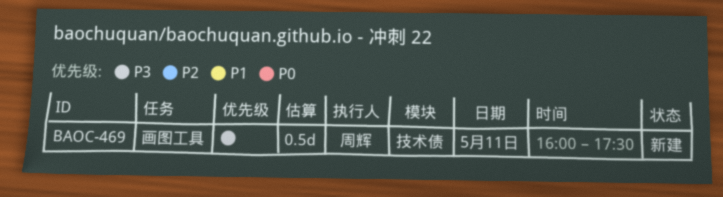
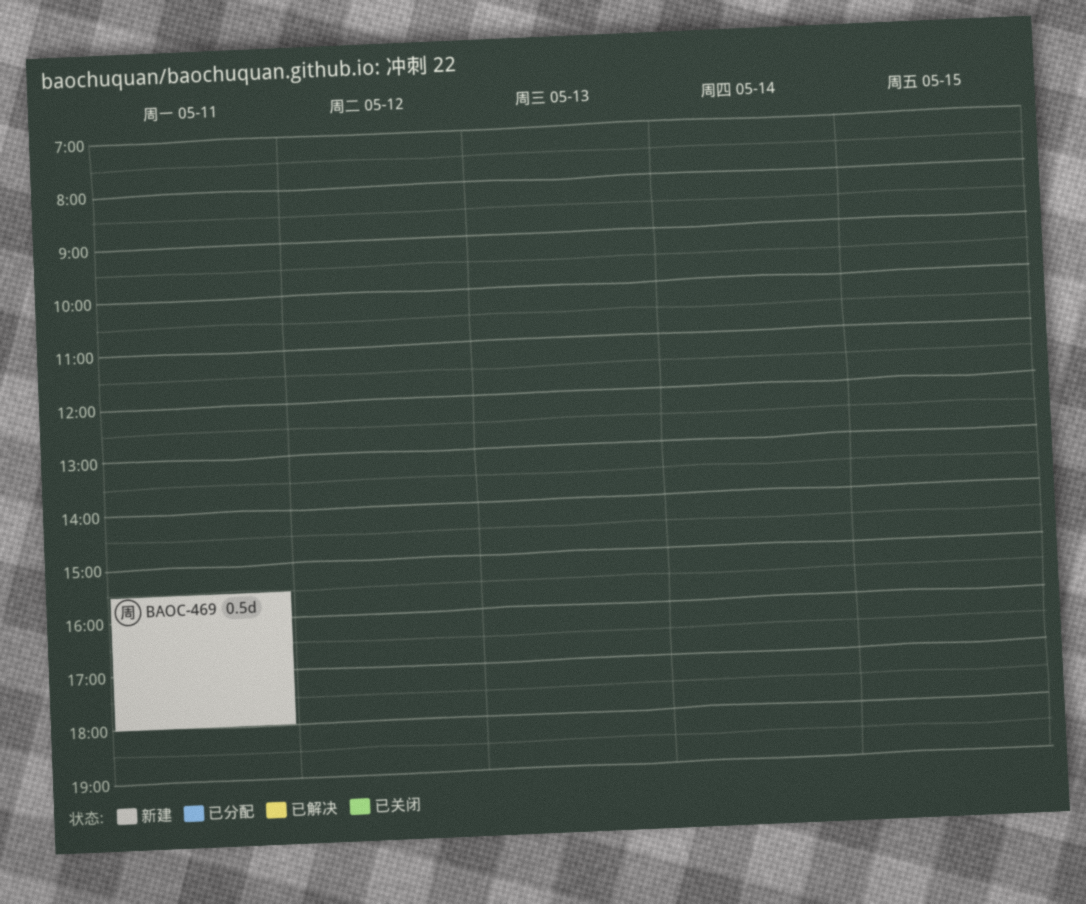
BAOC-469, begins: 16:00 -> 15:30
BAOC-469, ends: 17:30 -> 18:00

